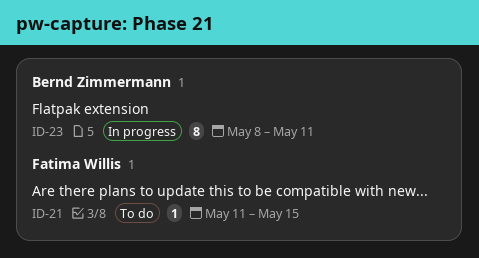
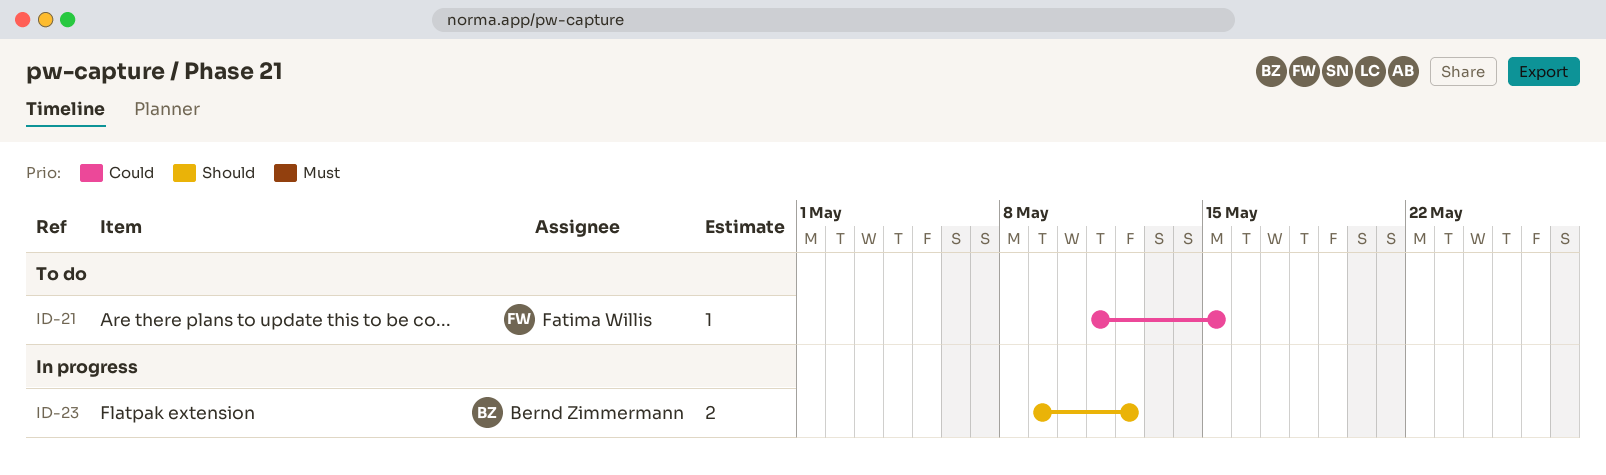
ID-23, estimate: 8 -> 2
ID-23, start: May 8 -> May 9
ID-23, due: May 11 -> May 12

